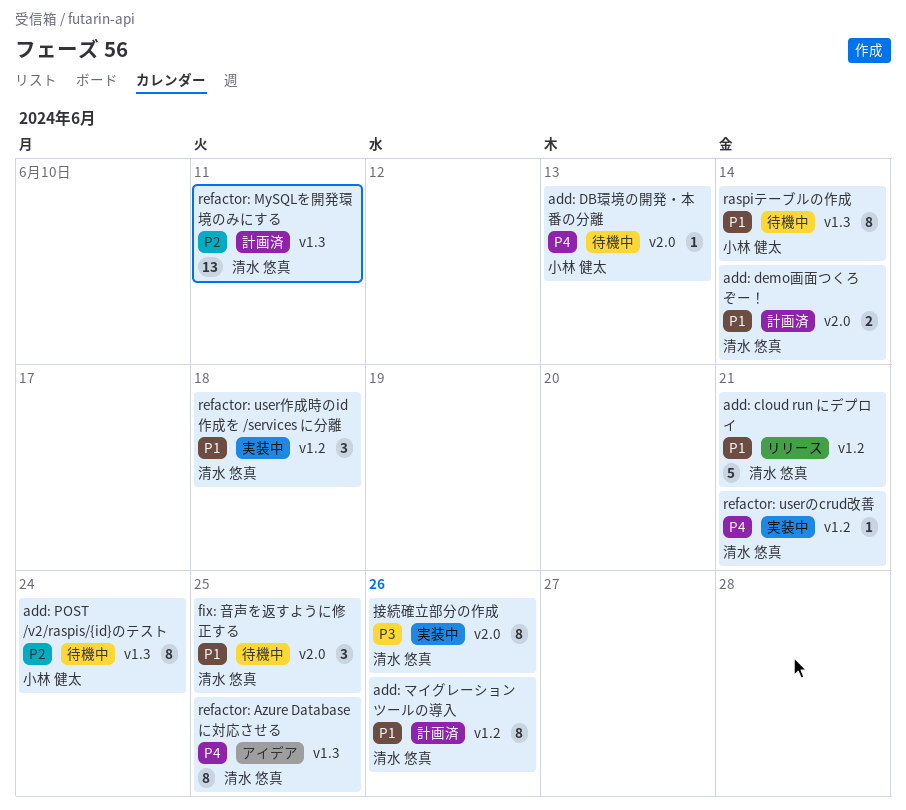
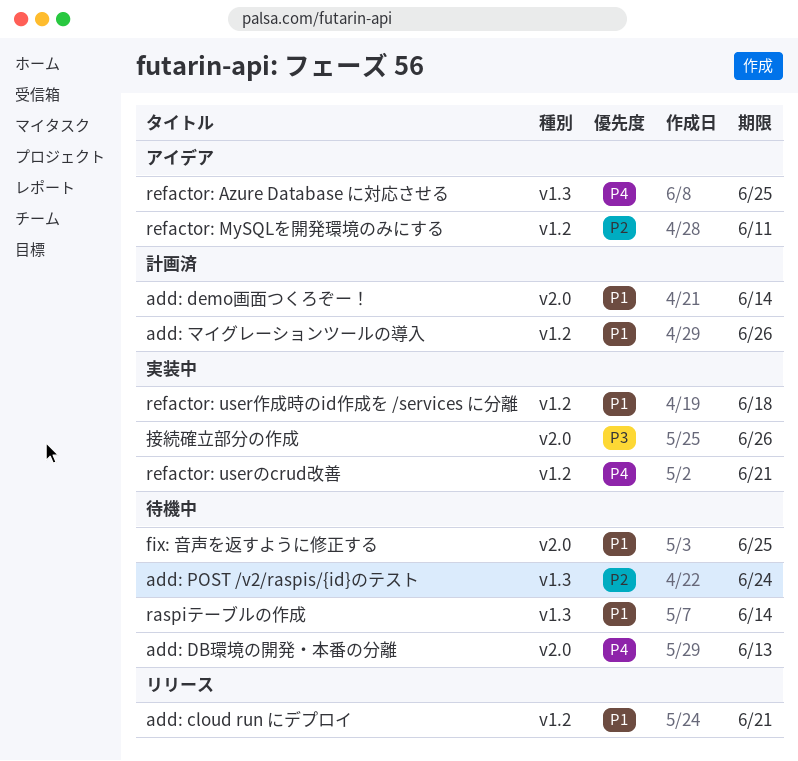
refactor: MySQLを開発環境のみにする, status: 計画済 -> アイデア
refactor: MySQLを開発環境のみにする, label: v1.3 -> v1.2

